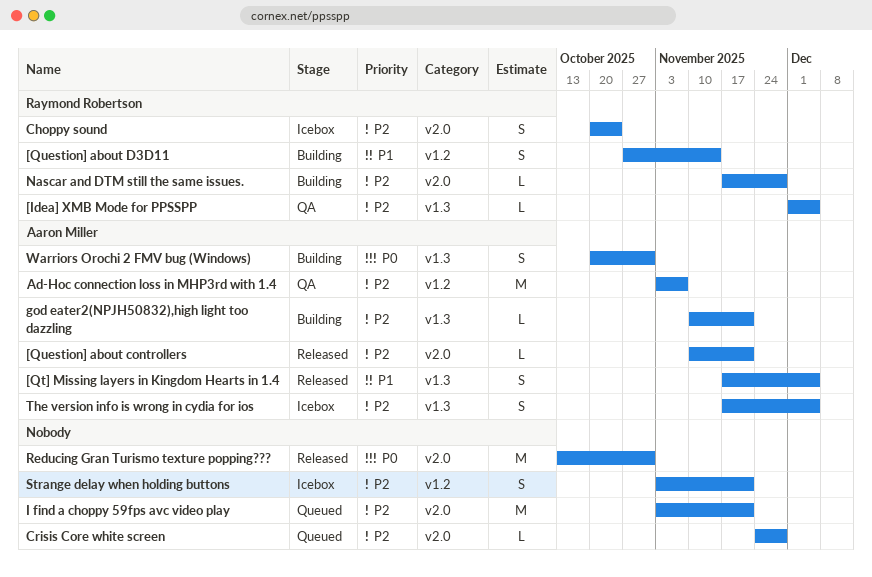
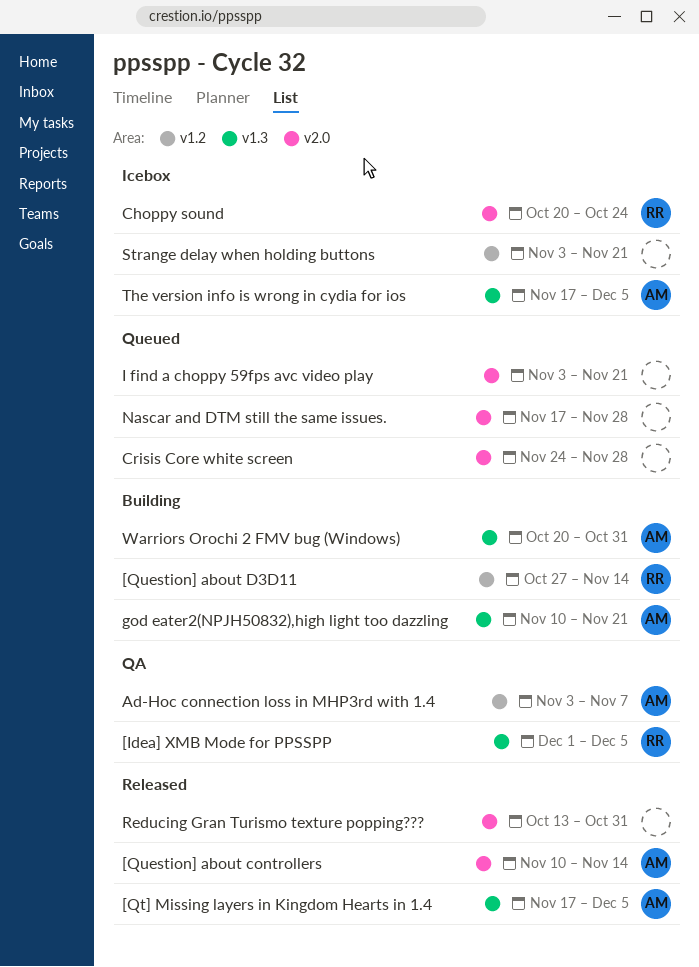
[Question] about controllers, due: Nov 21 -> Nov 14
Nascar and DTM still the same issues., status: Building -> Queued
Nascar and DTM still the same issues., owner: Raymond Robertson -> none

